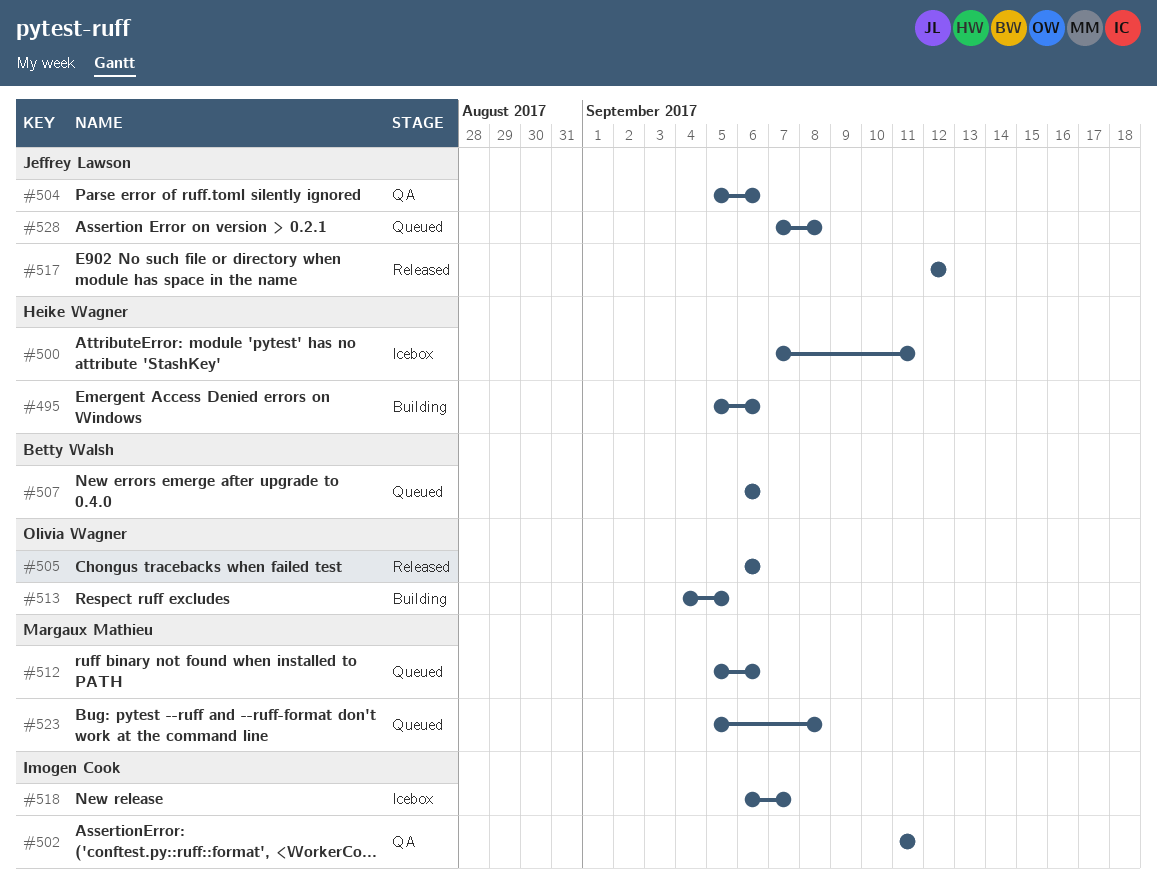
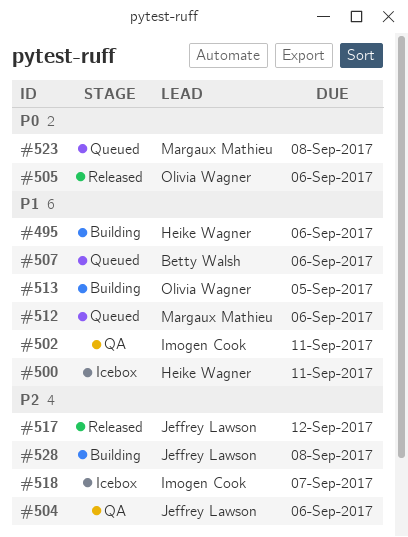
#528, status: Queued -> Building

